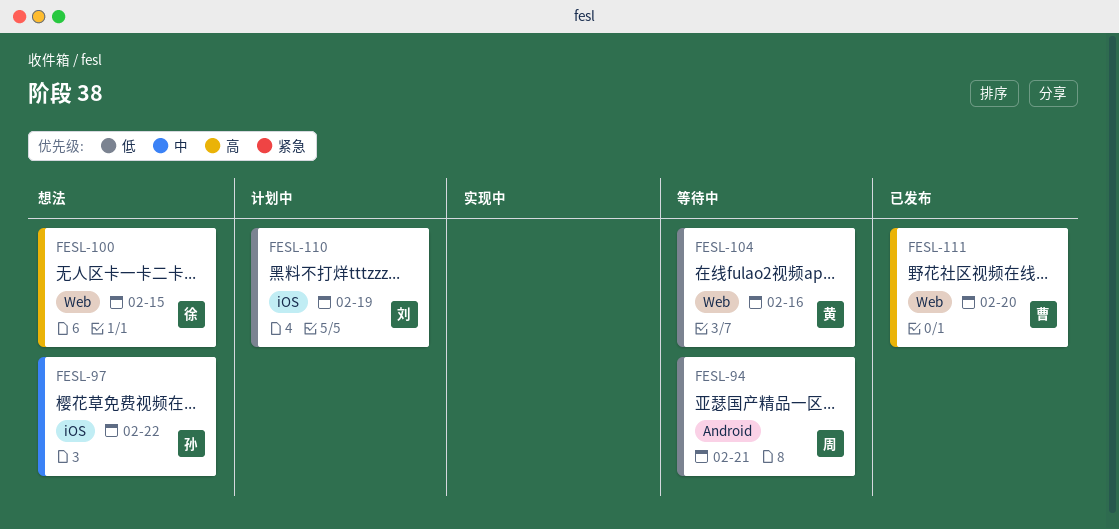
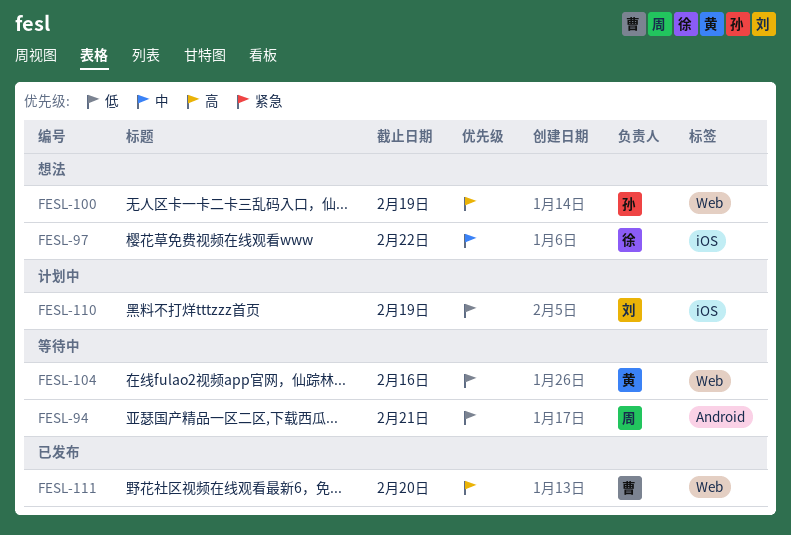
FESL-97, owner: 孙 -> 徐
FESL-100, owner: 徐 -> 孙
FESL-100, due: Feb 15 -> Feb 19

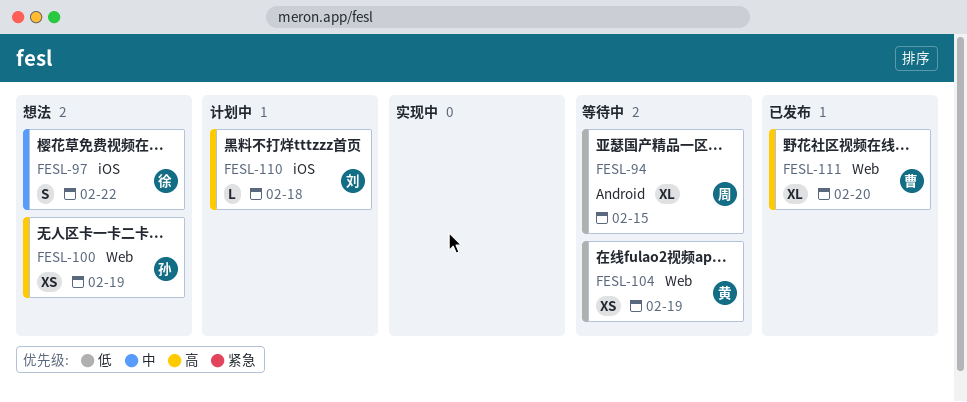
FESL-94, due: Feb 21 -> Feb 15
FESL-104, due: Feb 16 -> Feb 19
FESL-110, priority: 低 -> 高
FESL-110, due: Feb 19 -> Feb 18

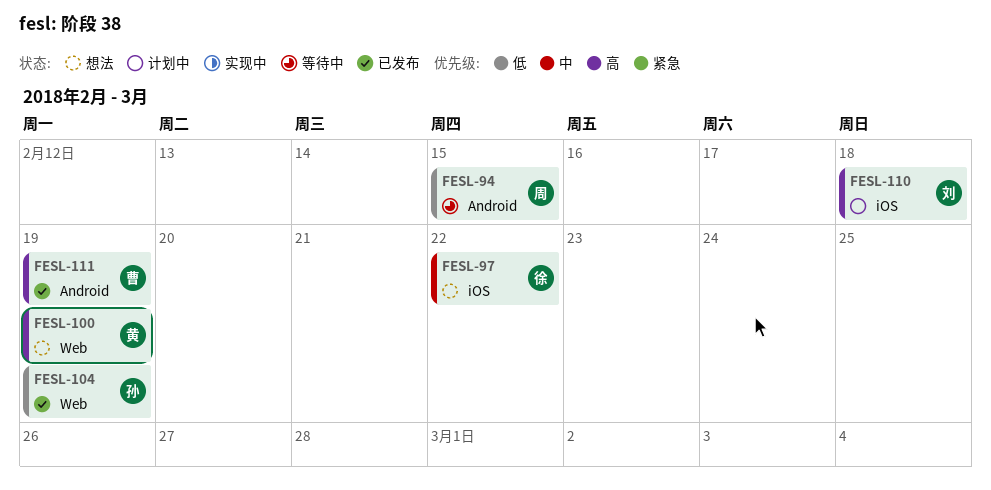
FESL-100, owner: 孙 -> 黄
FESL-104, status: 等待中 -> 已发布
FESL-104, owner: 黄 -> 孙
FESL-111, label: Web -> Android
FESL-111, due: Feb 20 -> Feb 19

